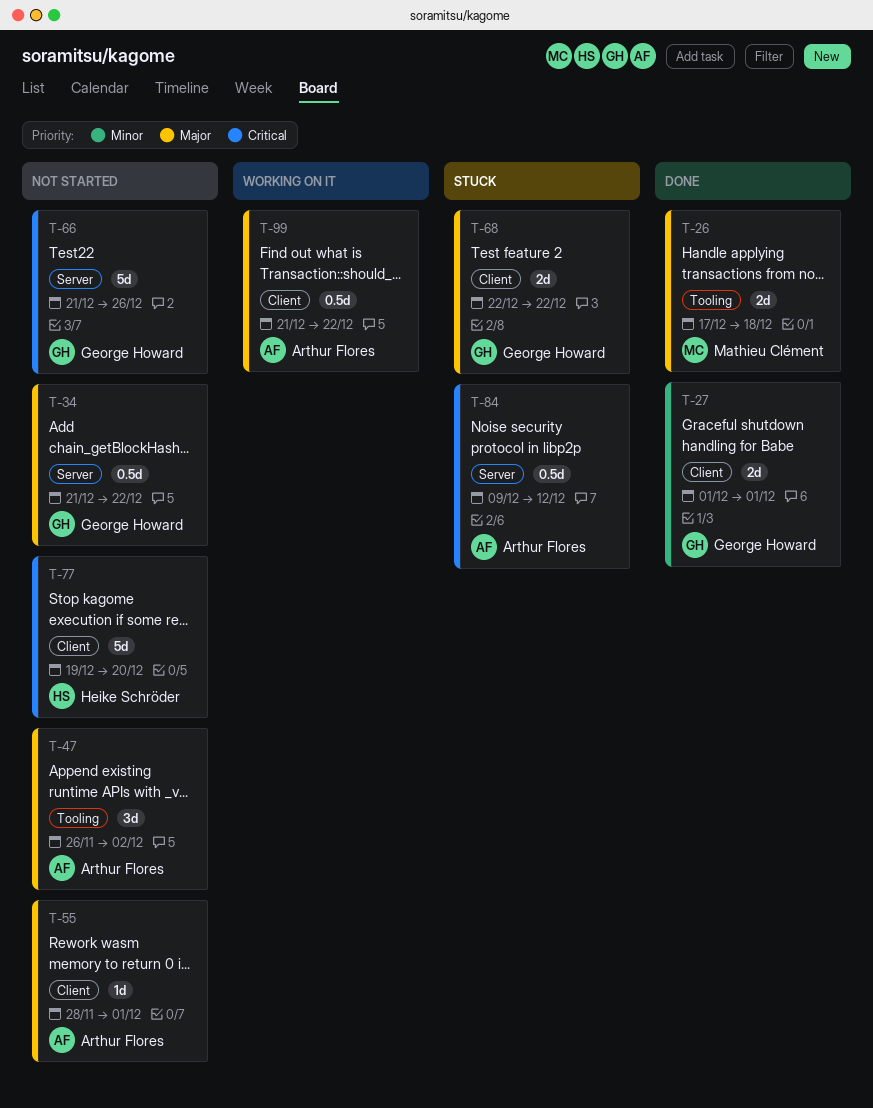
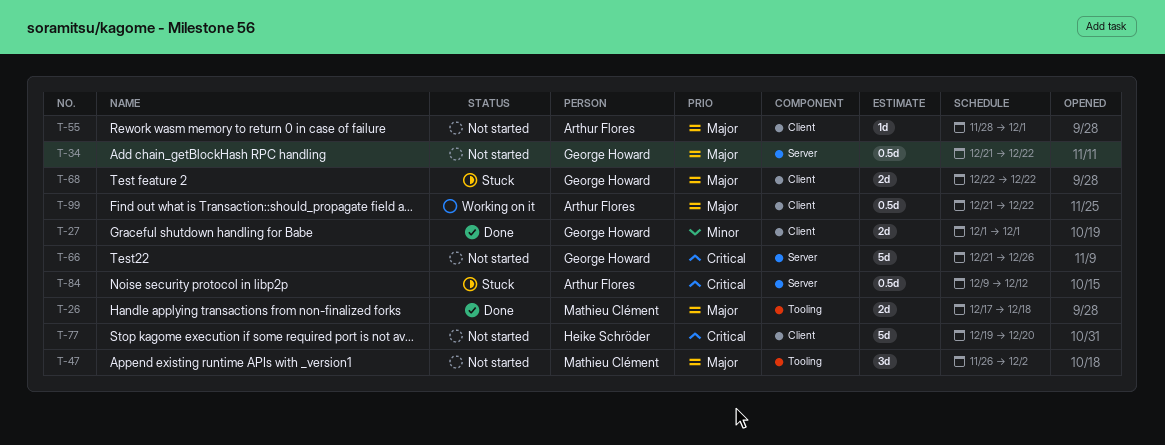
T-47, owner: Arthur Flores -> Mathieu Clément

